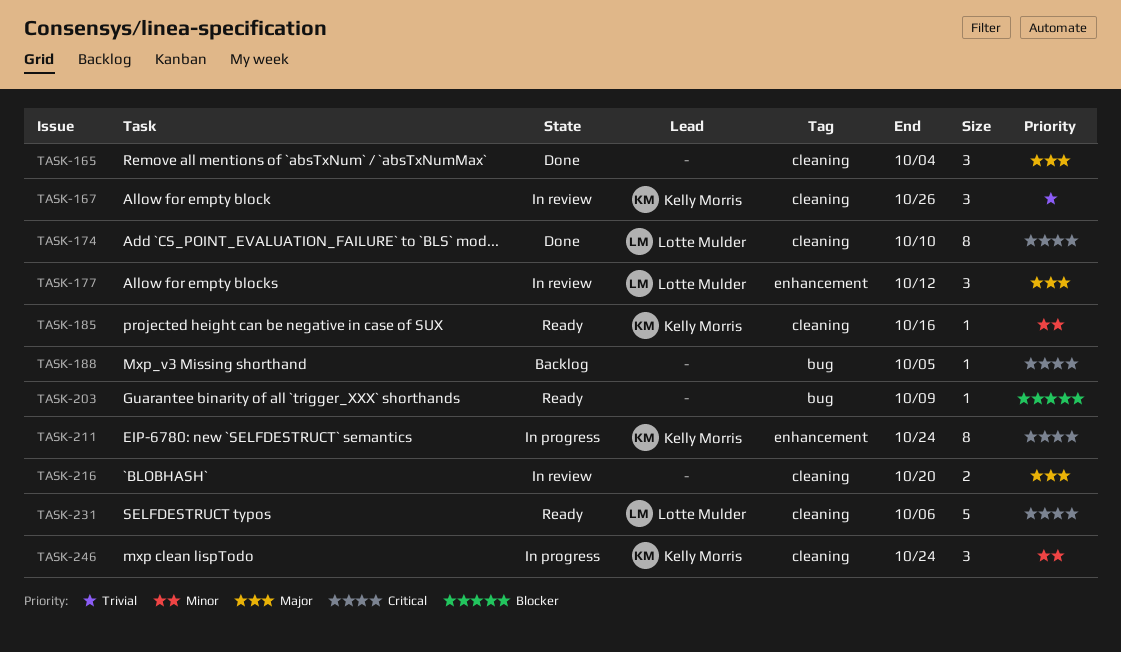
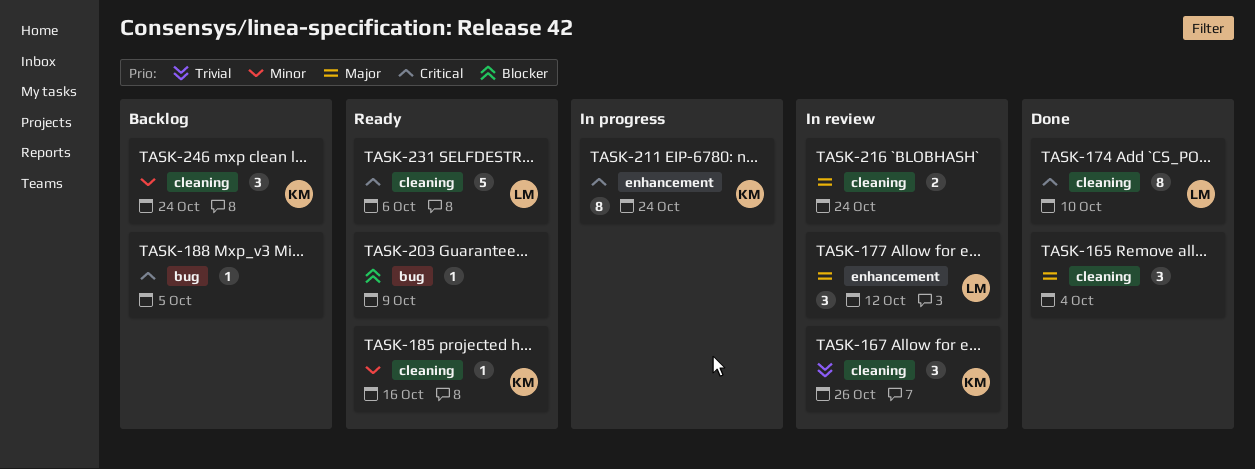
TASK-216, due: Oct 20 -> Oct 24
TASK-246, status: In progress -> Backlog

